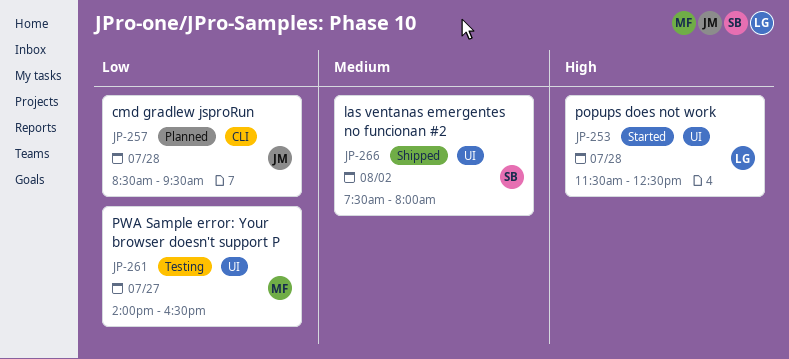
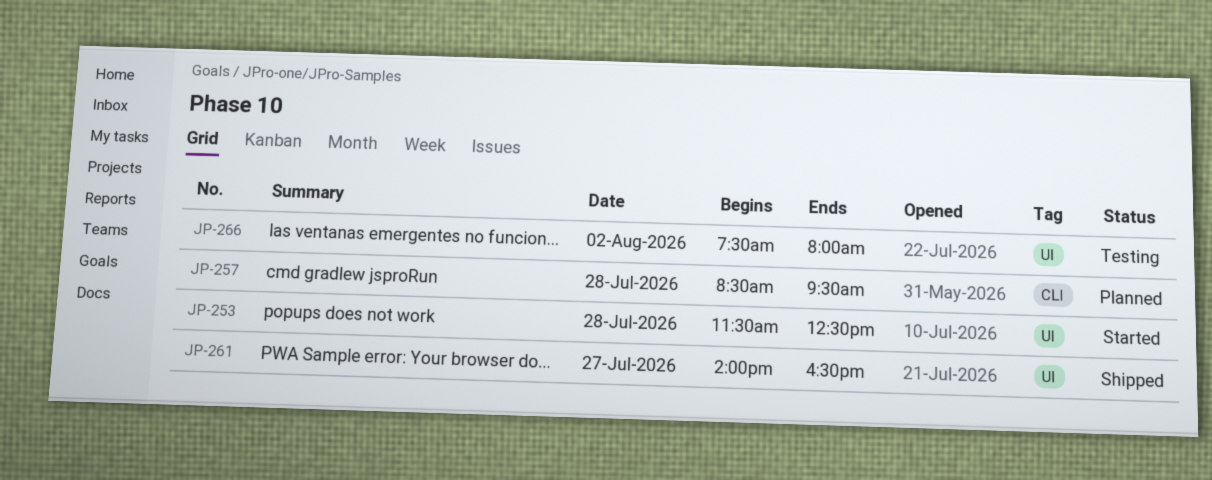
JP-261, status: Testing -> Shipped
JP-266, status: Shipped -> Testing

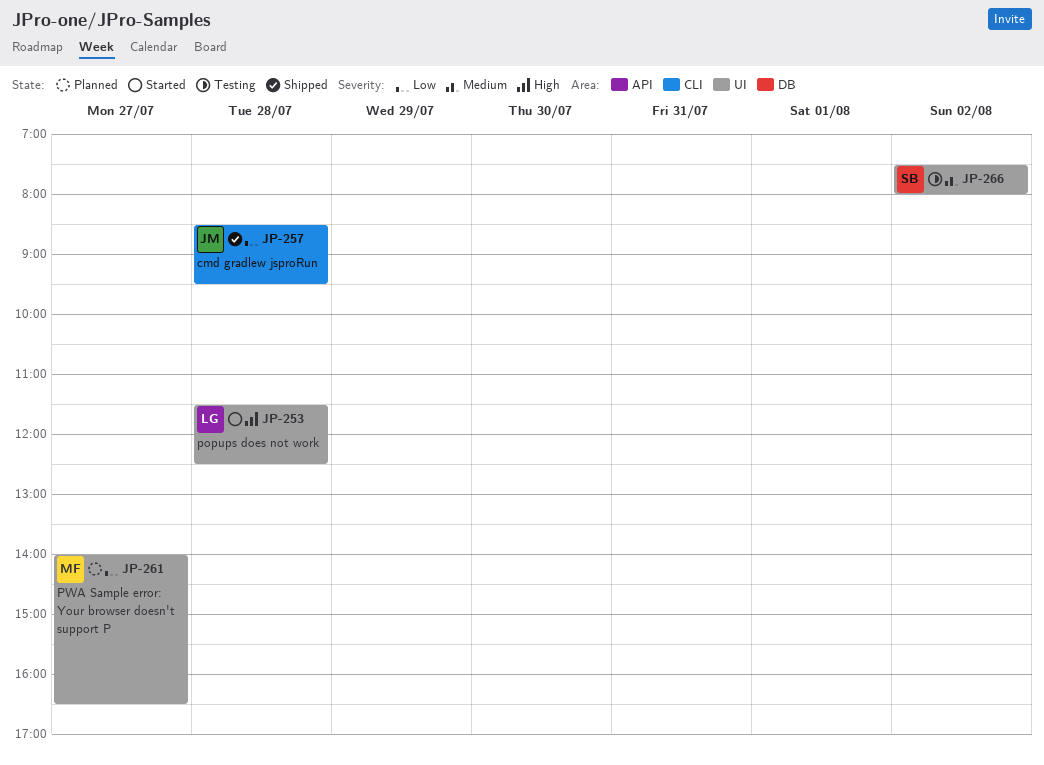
JP-257, status: Planned -> Shipped
JP-261, status: Shipped -> Planned

